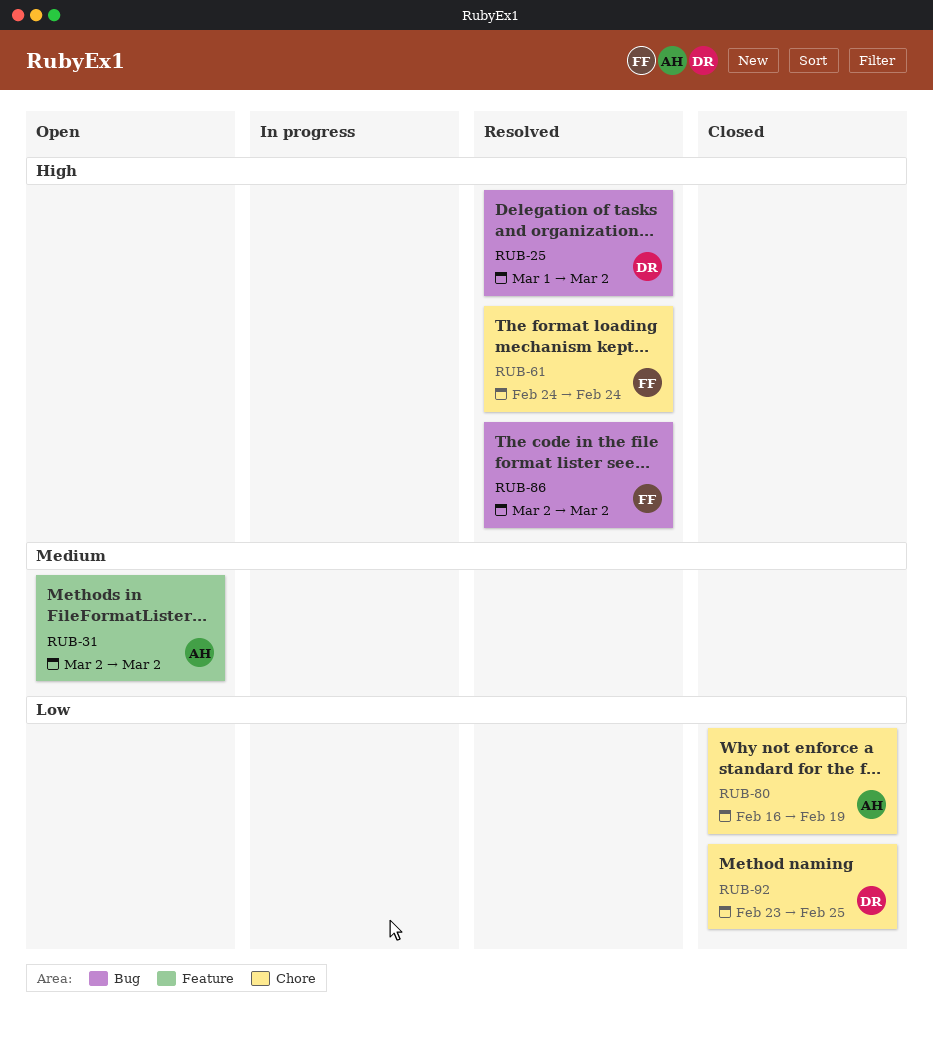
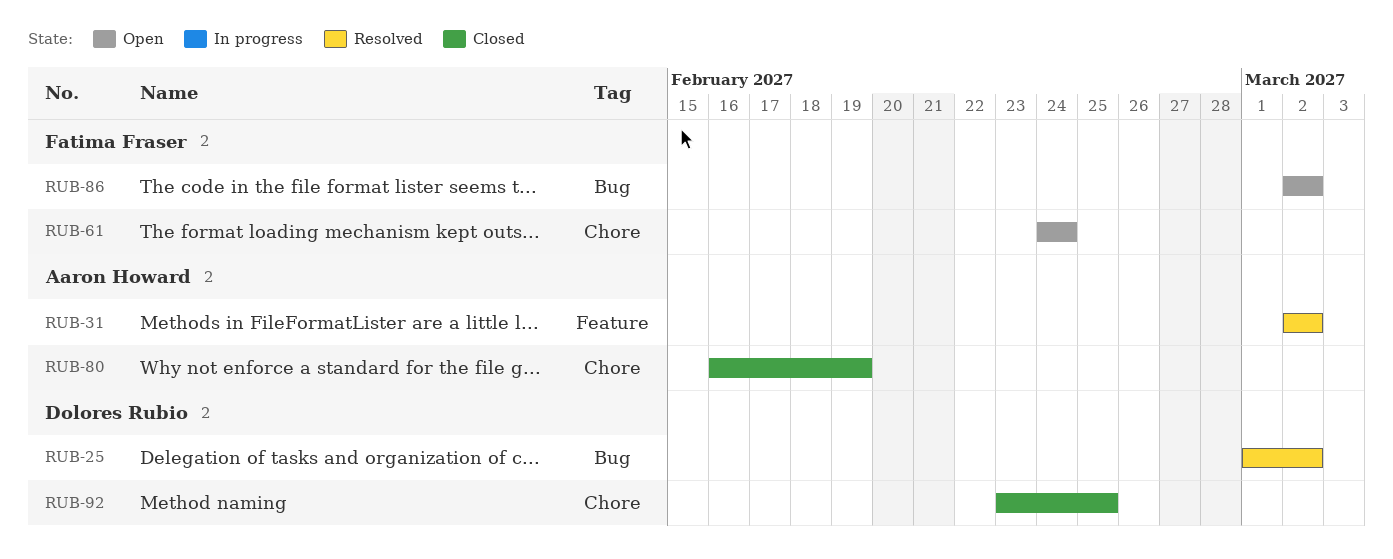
RUB-31, status: Open -> Resolved
RUB-61, status: Resolved -> Open
RUB-86, status: Resolved -> Open

